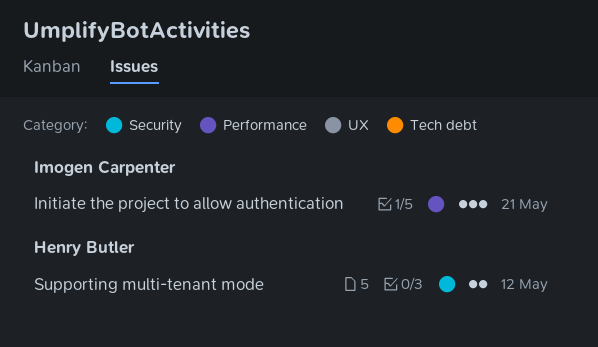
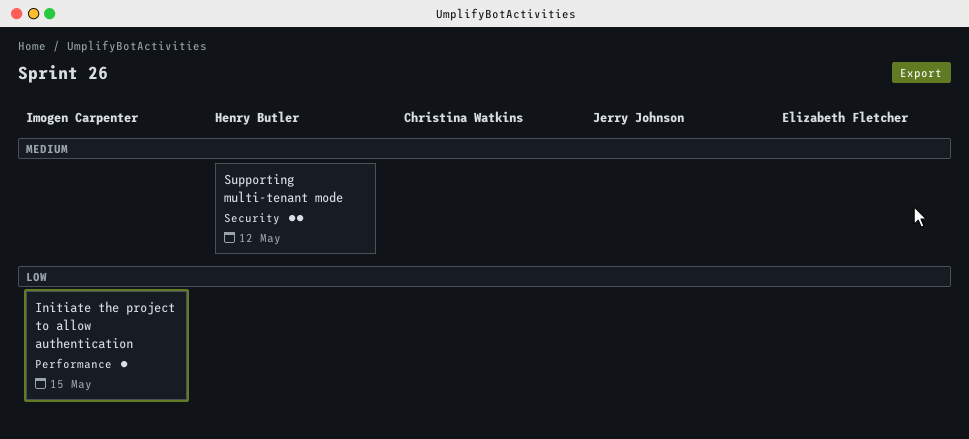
Initiate the project to allow authentication, estimate: 3 -> 1
Initiate the project to allow authentication, due: May 21 -> May 15

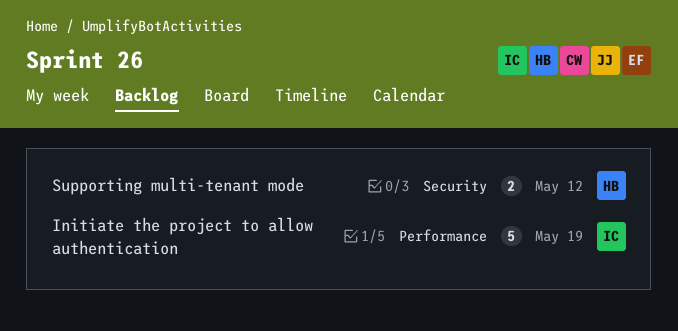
Initiate the project to allow authentication, estimate: 1 -> 5
Initiate the project to allow authentication, due: May 15 -> May 19

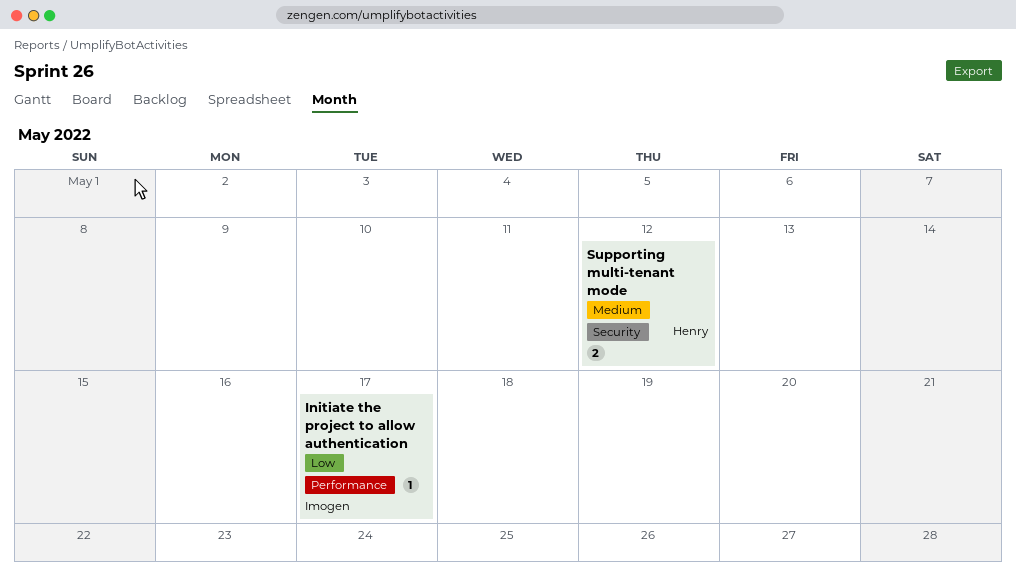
Initiate the project to allow authentication, estimate: 5 -> 1
Initiate the project to allow authentication, due: May 19 -> May 17

